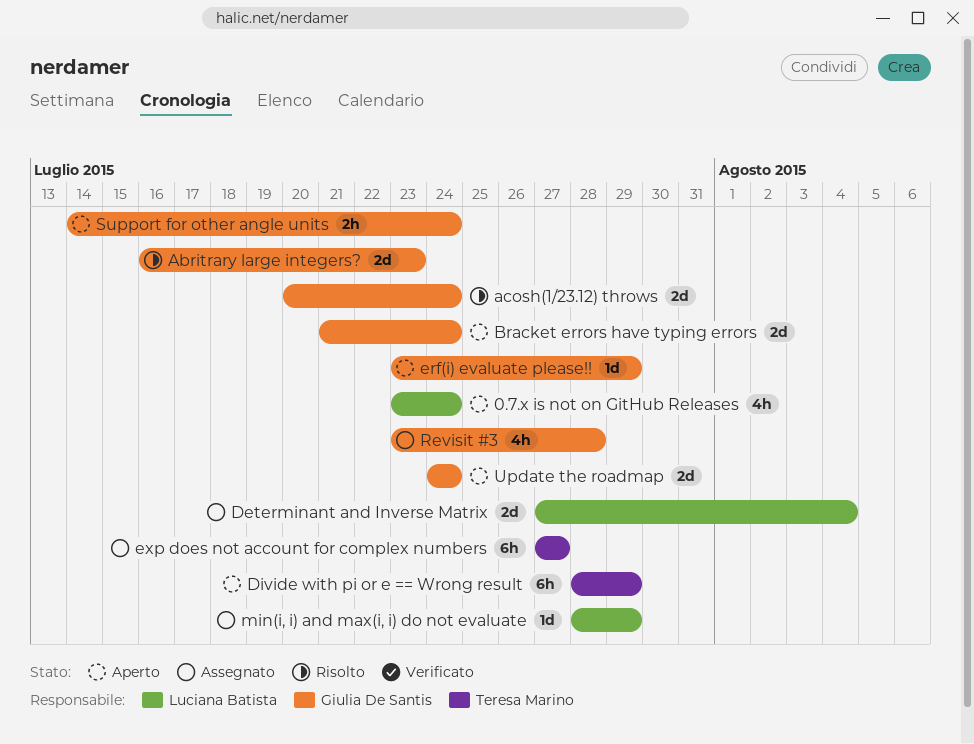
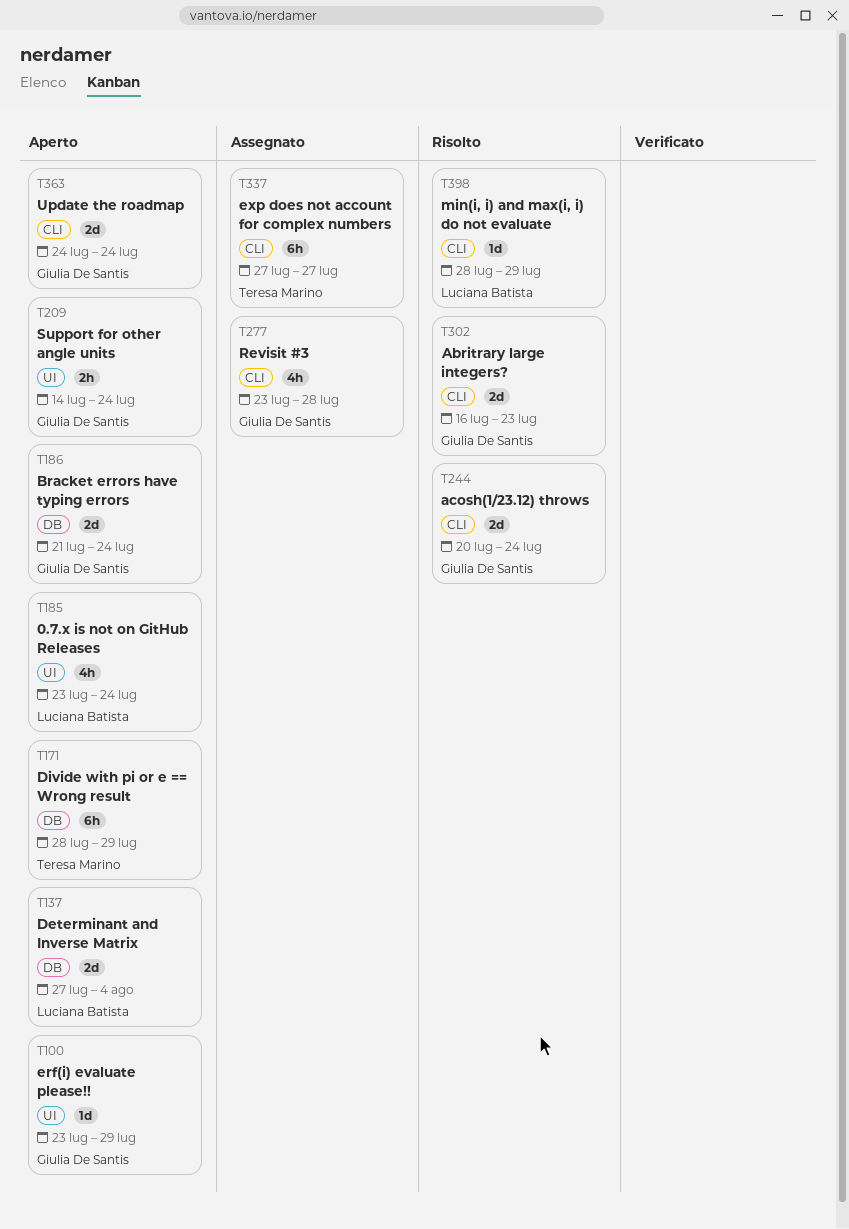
Determinant and Inverse Matrix, status: Assegnato -> Aperto
min(i, i) and max(i, i) do not evaluate, status: Assegnato -> Risolto

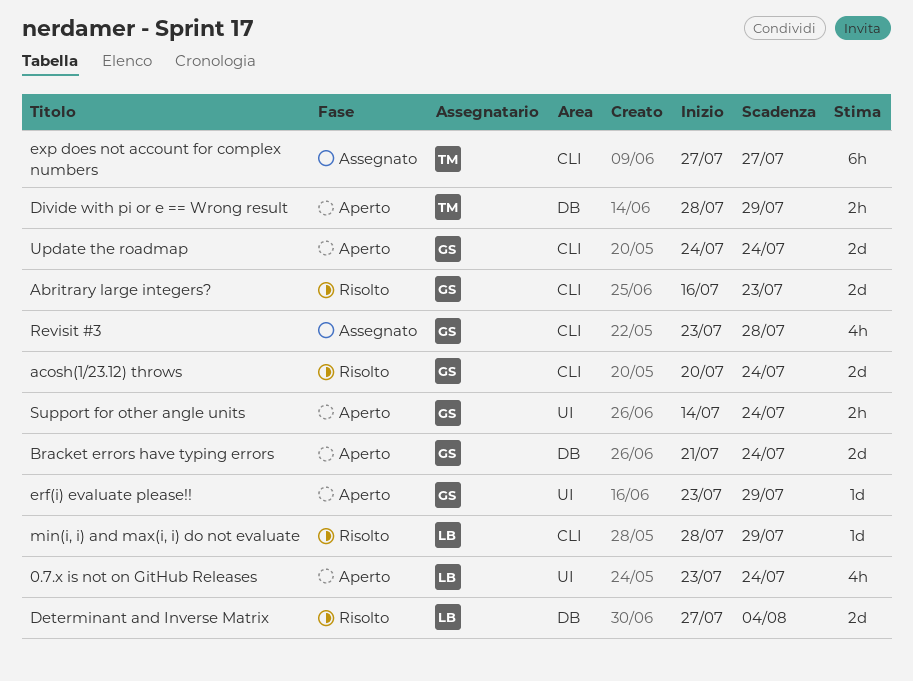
Determinant and Inverse Matrix, status: Aperto -> Risolto
Divide with pi or e == Wrong result, estimate: 6h -> 2h

